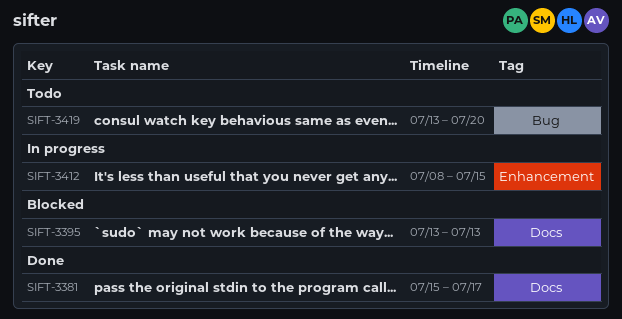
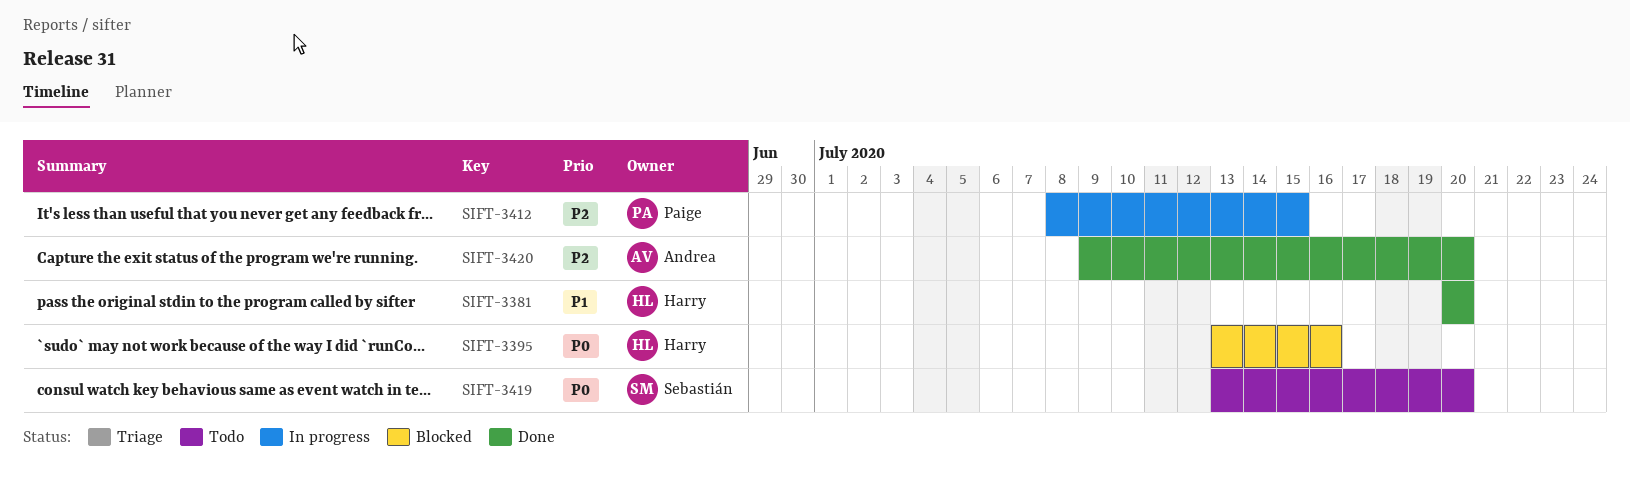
SIFT-3381, start: Jul 15 -> Jul 20
SIFT-3381, due: Jul 17 -> Jul 20
SIFT-3395, due: Jul 13 -> Jul 16
SIFT-3420: none -> present

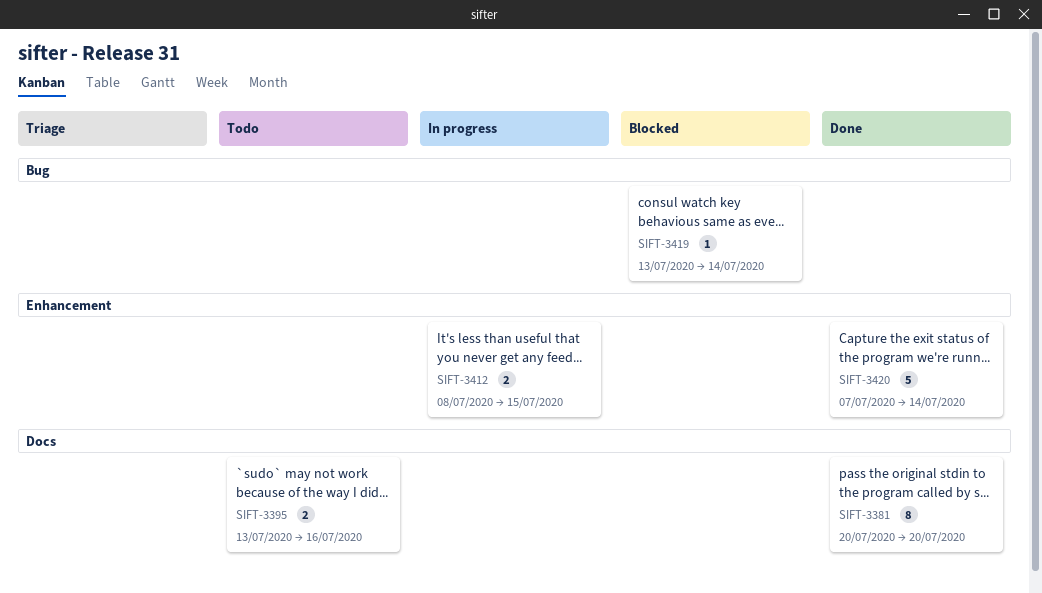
SIFT-3395, status: Blocked -> Todo
SIFT-3419, status: Todo -> Blocked
SIFT-3419, due: Jul 20 -> Jul 14
SIFT-3420, start: Jul 9 -> Jul 7
SIFT-3420, due: Jul 20 -> Jul 14

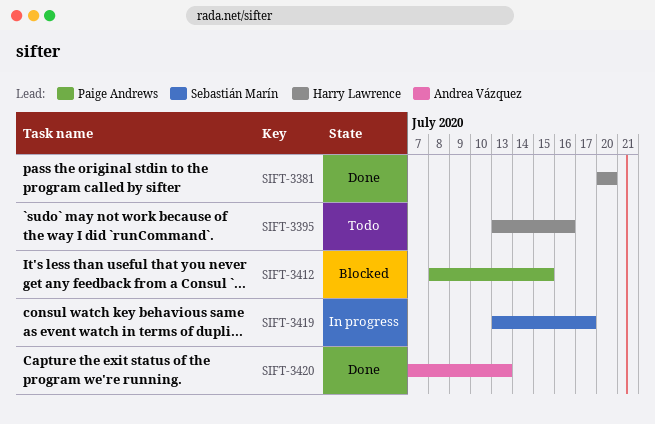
SIFT-3412, status: In progress -> Blocked
SIFT-3419, status: Blocked -> In progress
SIFT-3419, due: Jul 14 -> Jul 17
SIFT-3420, due: Jul 14 -> Jul 13

